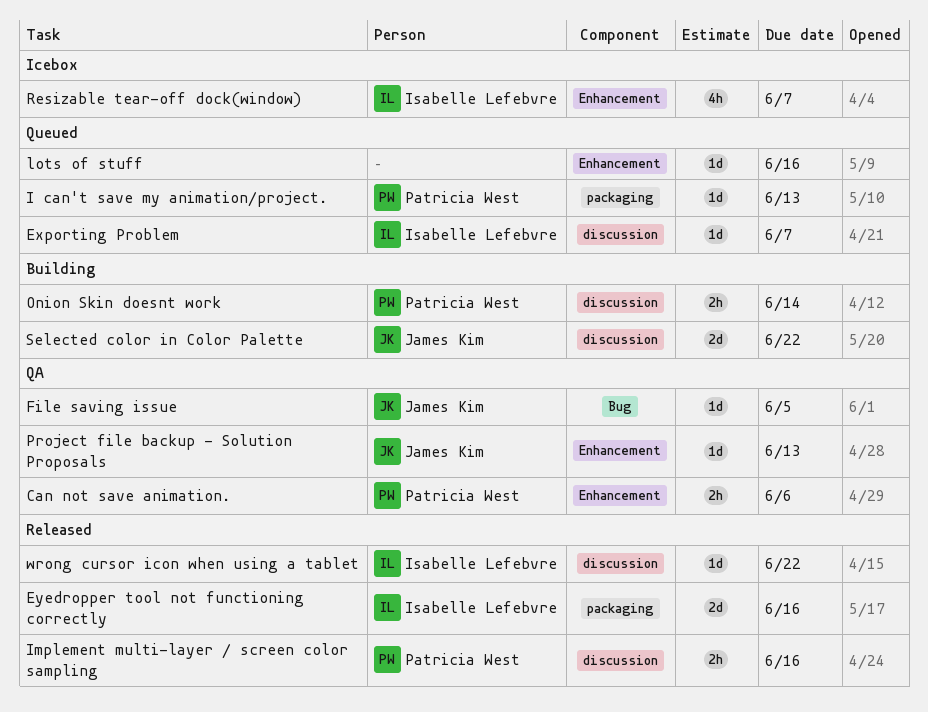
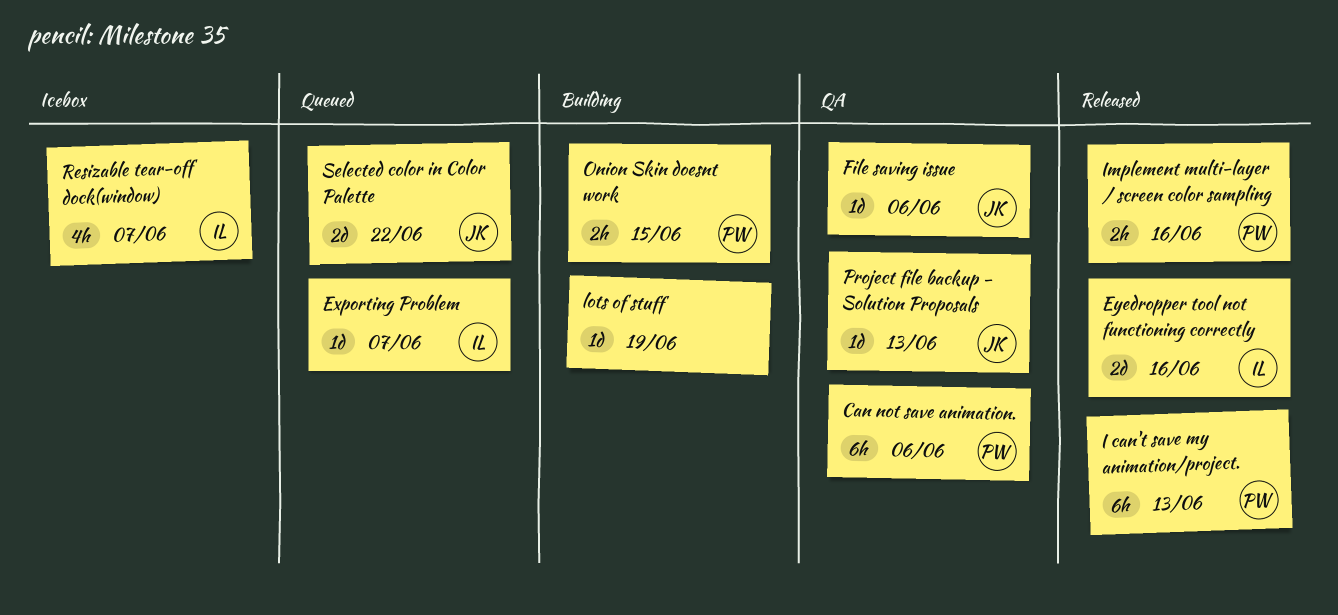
Can not save animation., estimate: 2h -> 6h
File saving issue, due: Jun 5 -> Jun 6
I can't save my animation/project., status: Queued -> Released
I can't save my animation/project., estimate: 1d -> 6h
lots of stuff, status: Queued -> Building
lots of stuff, due: Jun 16 -> Jun 19
Onion Skin doesnt work, due: Jun 14 -> Jun 15
Selected color in Color Palette, status: Building -> Queued
wrong cursor icon when using a tablet: present -> none

